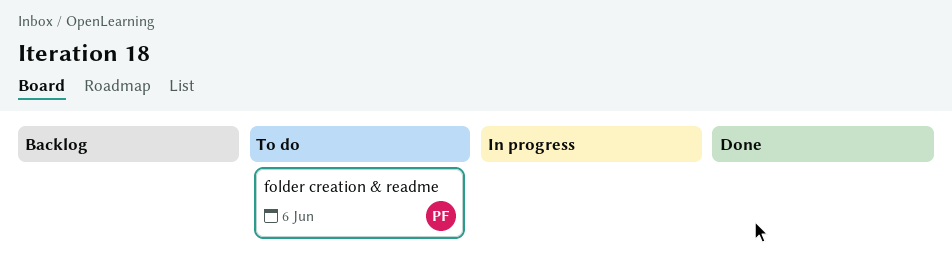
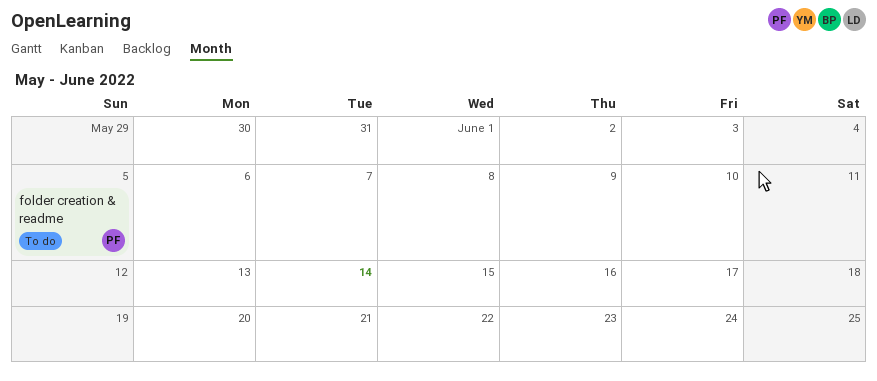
folder creation & readme, due: Jun 6 -> Jun 5

